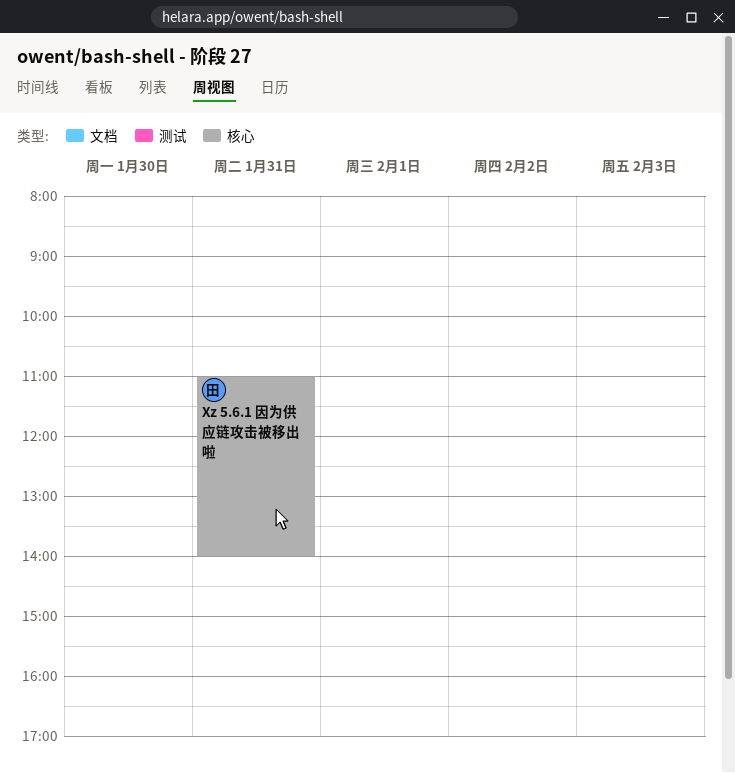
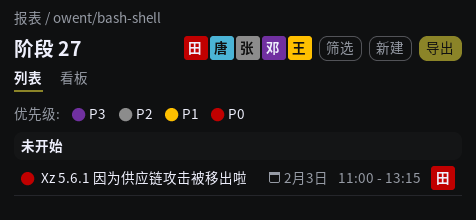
Xz 5.6.1 因为供应链攻击被移出啦, day: Jan 31 -> Feb 3
Xz 5.6.1 因为供应链攻击被移出啦, ends: 14:00 -> 13:15

